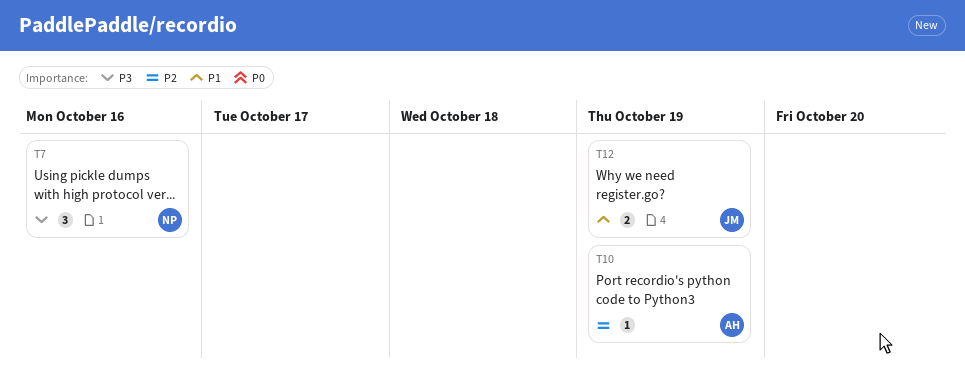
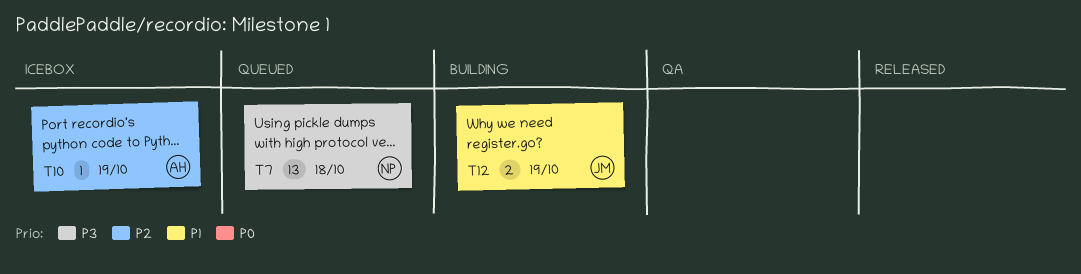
T7, estimate: 3 -> 13
T7, due: Oct 16 -> Oct 18

